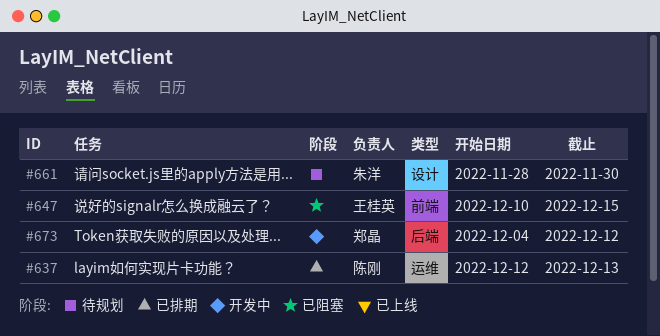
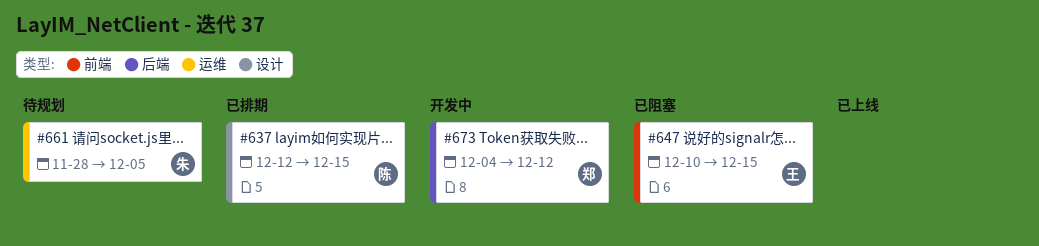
#637, label: 运维 -> 设计
#637, due: Dec 13 -> Dec 15
#661, label: 设计 -> 运维
#661, due: Nov 30 -> Dec 5

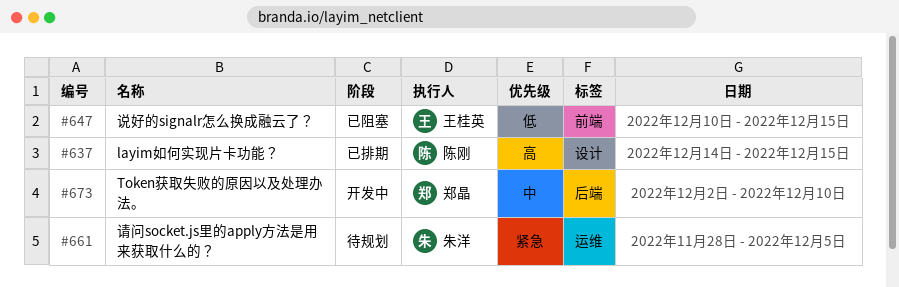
#637, start: Dec 12 -> Dec 14
#673, start: Dec 4 -> Dec 2
#673, due: Dec 12 -> Dec 10

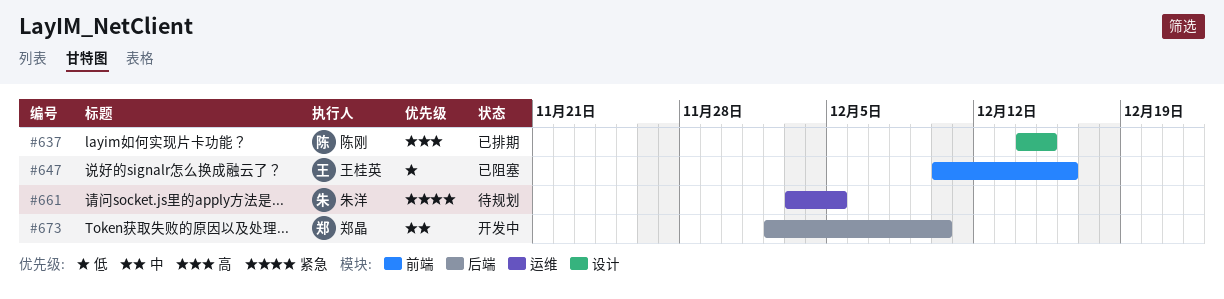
#647, due: Dec 15 -> Dec 16
#661, start: Nov 28 -> Dec 3

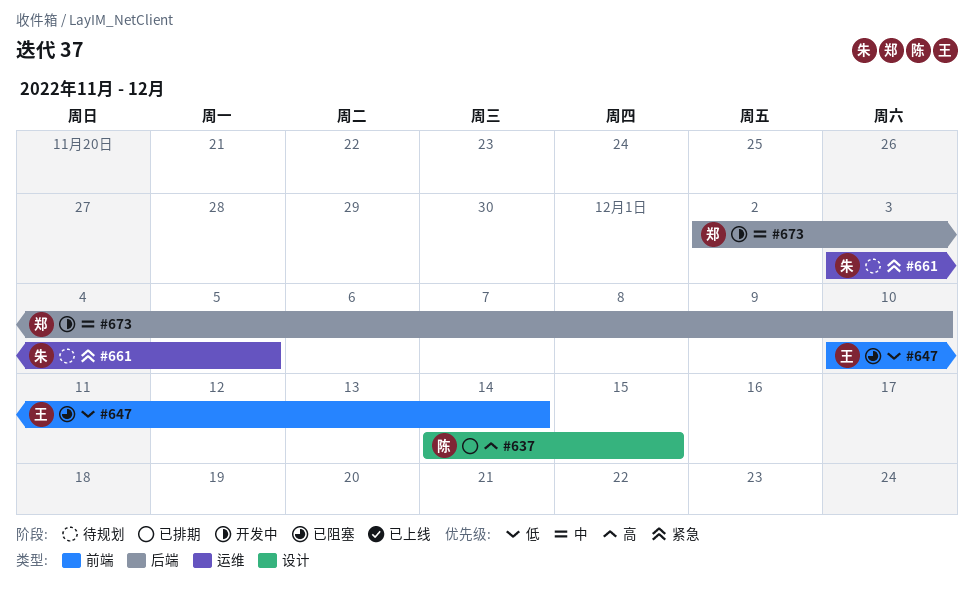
#647, due: Dec 16 -> Dec 14

